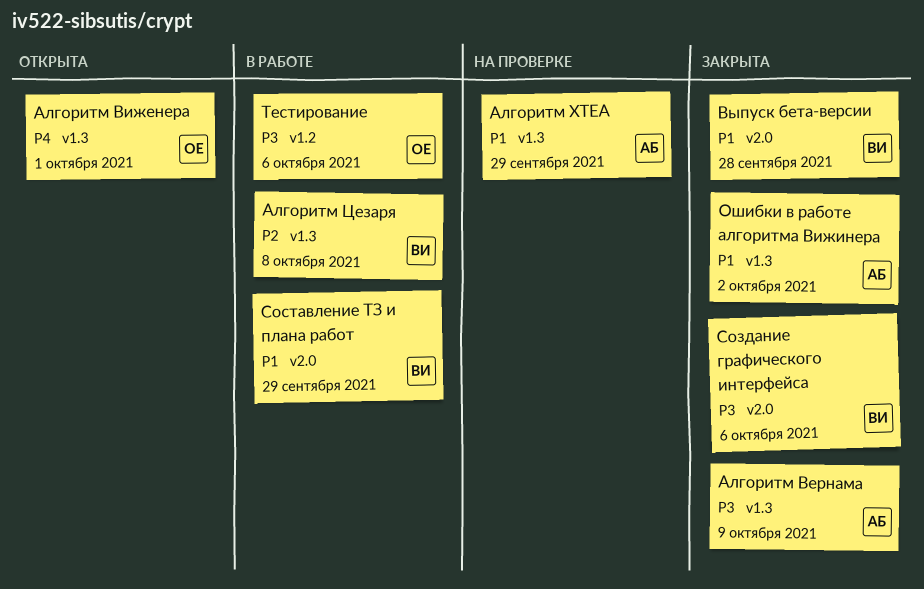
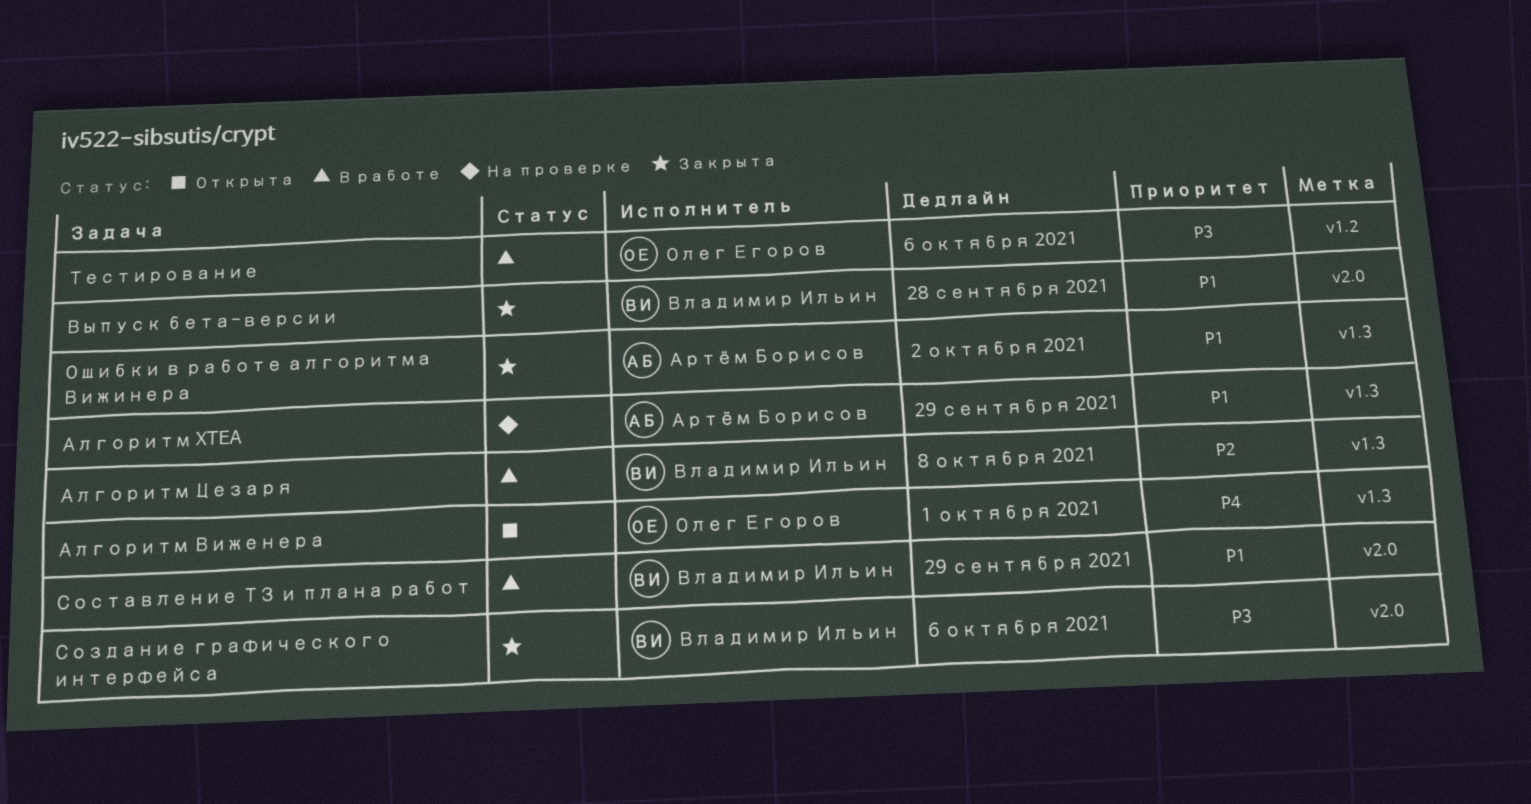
Алгоритм Вернама: present -> none

